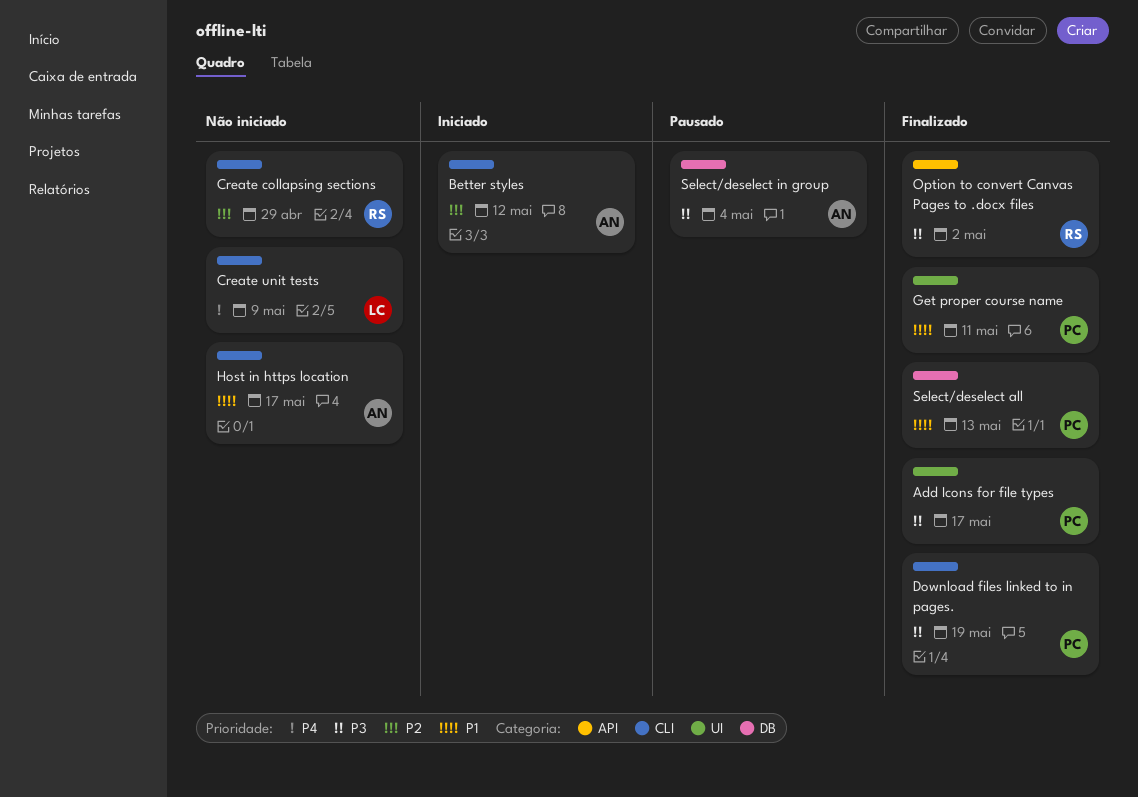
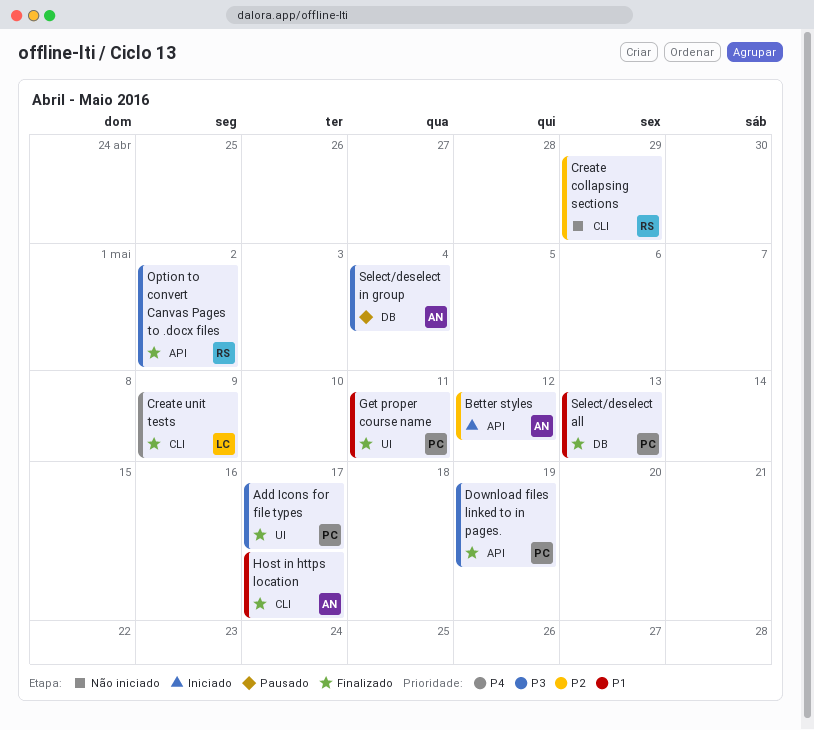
Better styles, label: CLI -> API
Create unit tests, status: Não iniciado -> Finalizado
Download files linked to in pages., label: CLI -> API
Host in https location, status: Não iniciado -> Finalizado

